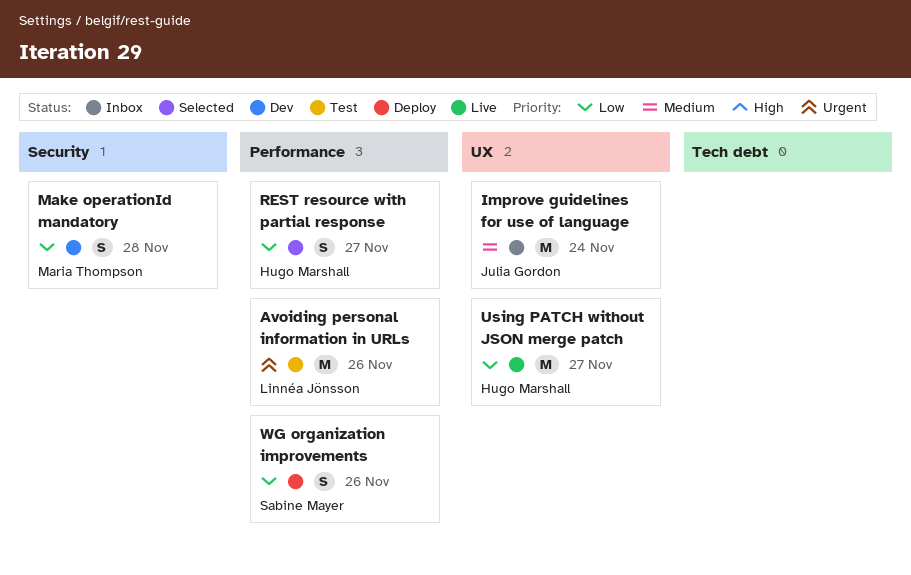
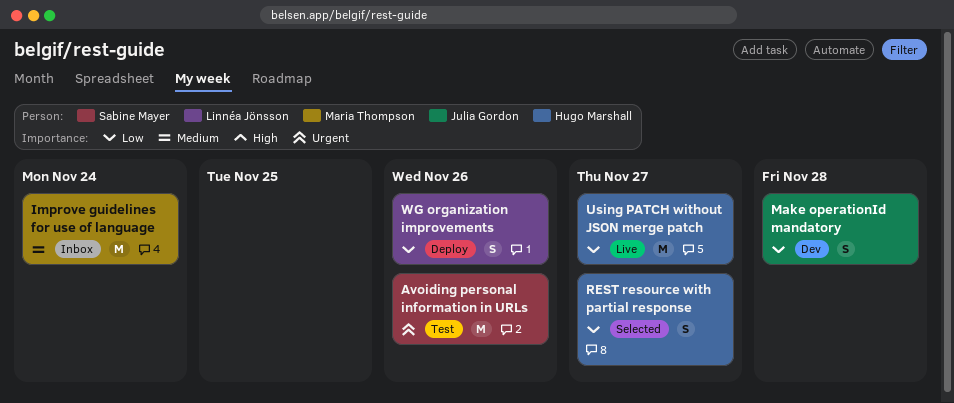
Avoiding personal information in URLs, owner: Linnéa Jönsson -> Sabine Mayer
Improve guidelines for use of language, owner: Julia Gordon -> Maria Thompson
Make operationId mandatory, owner: Maria Thompson -> Julia Gordon
WG organization improvements, owner: Sabine Mayer -> Linnéa Jönsson

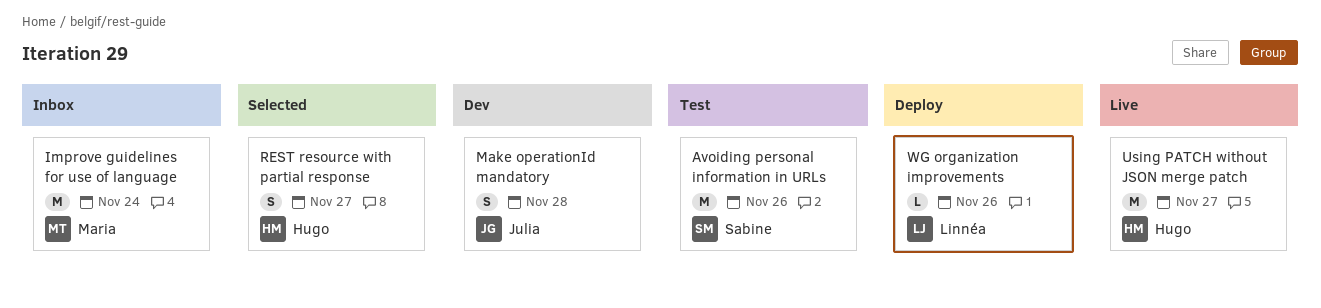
WG organization improvements, estimate: S -> L

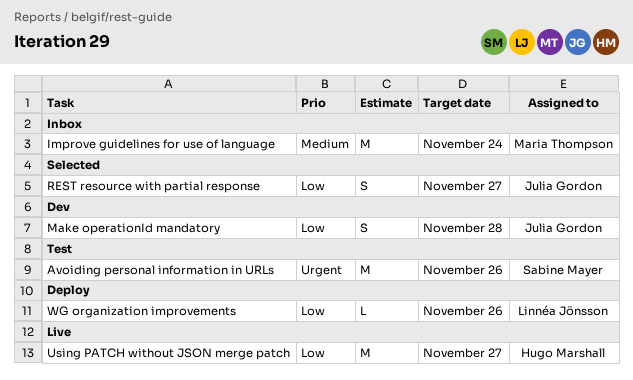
REST resource with partial response, owner: Hugo Marshall -> Julia Gordon

